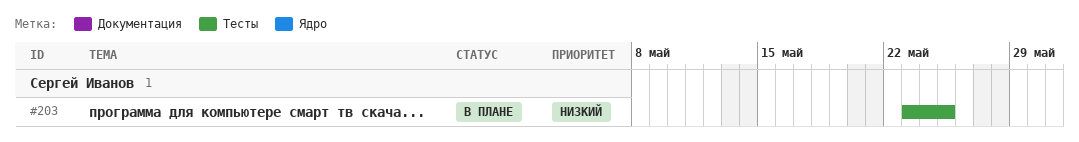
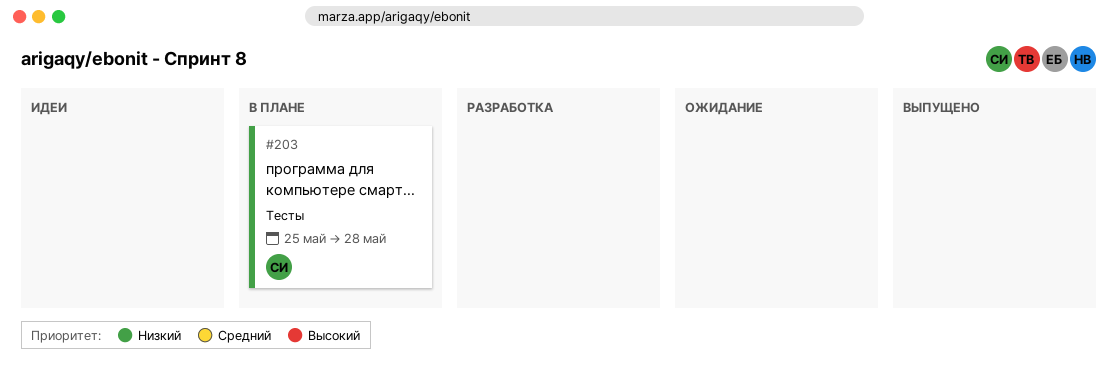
#203, start: May 23 -> May 25
#203, due: May 25 -> May 28

